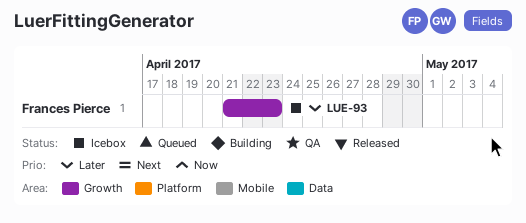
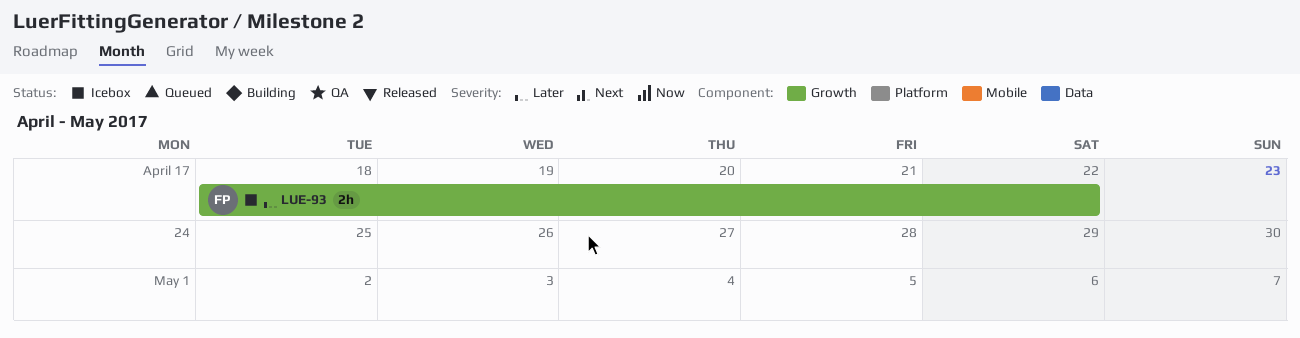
LUE-93, start: Apr 21 -> Apr 18
LUE-93, due: Apr 23 -> Apr 22

